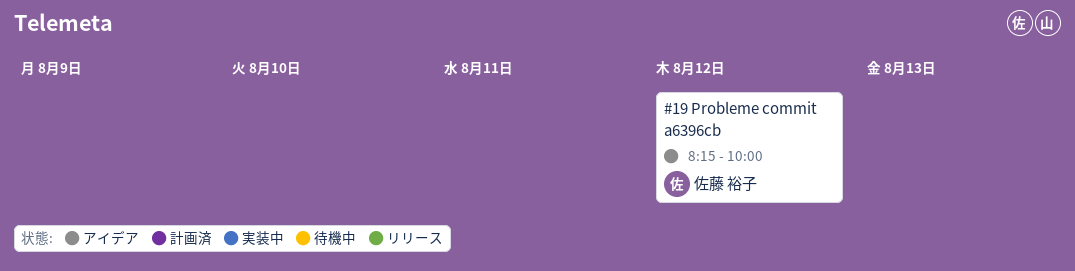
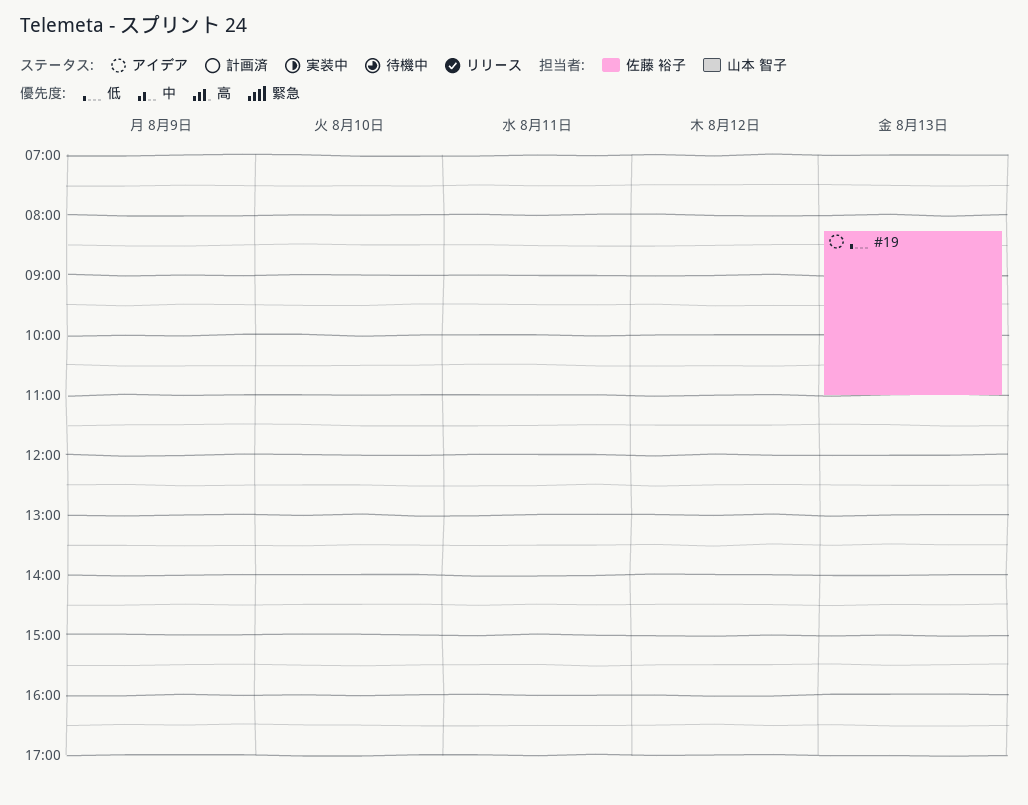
#19, day: Aug 12 -> Aug 13
#19, ends: 10:00 -> 11:00

